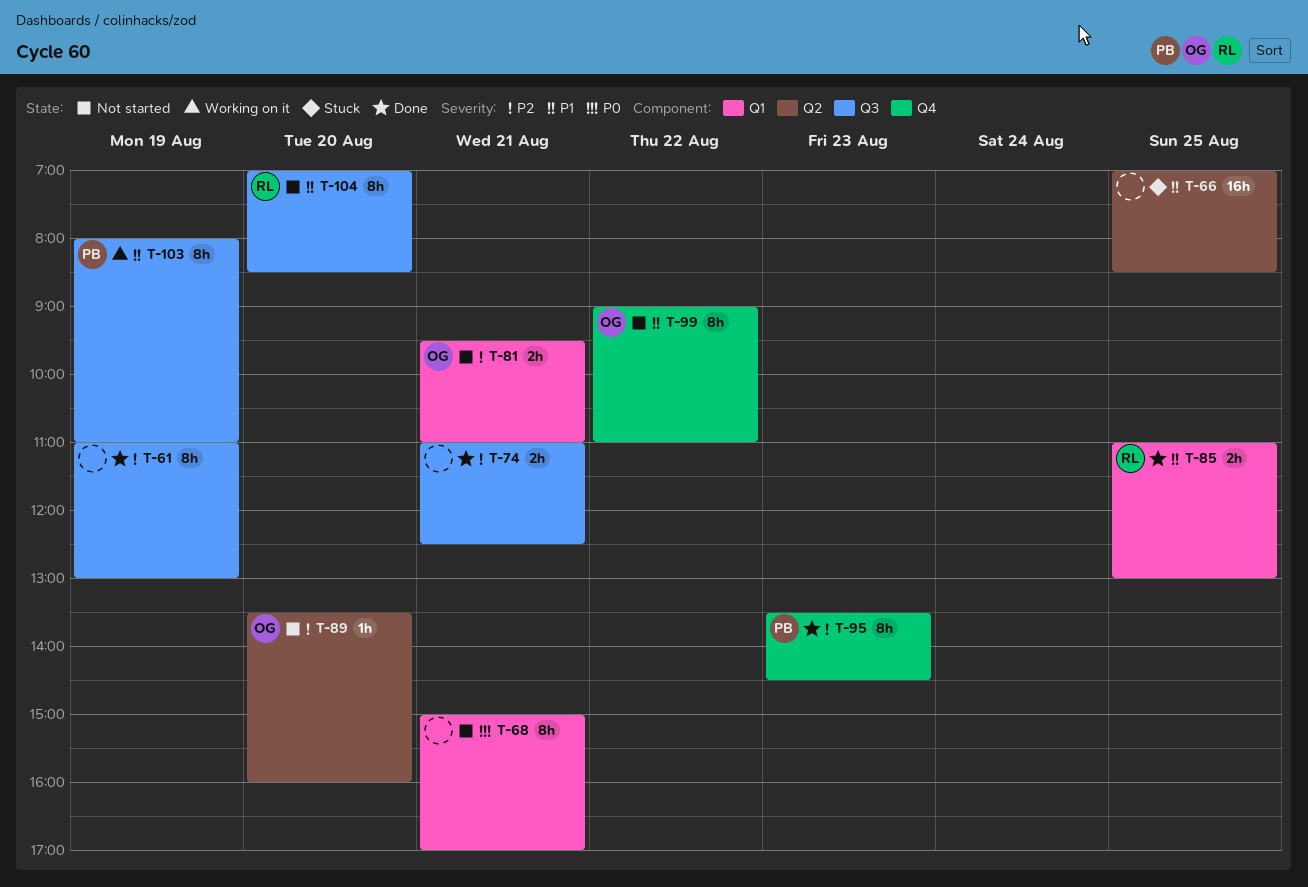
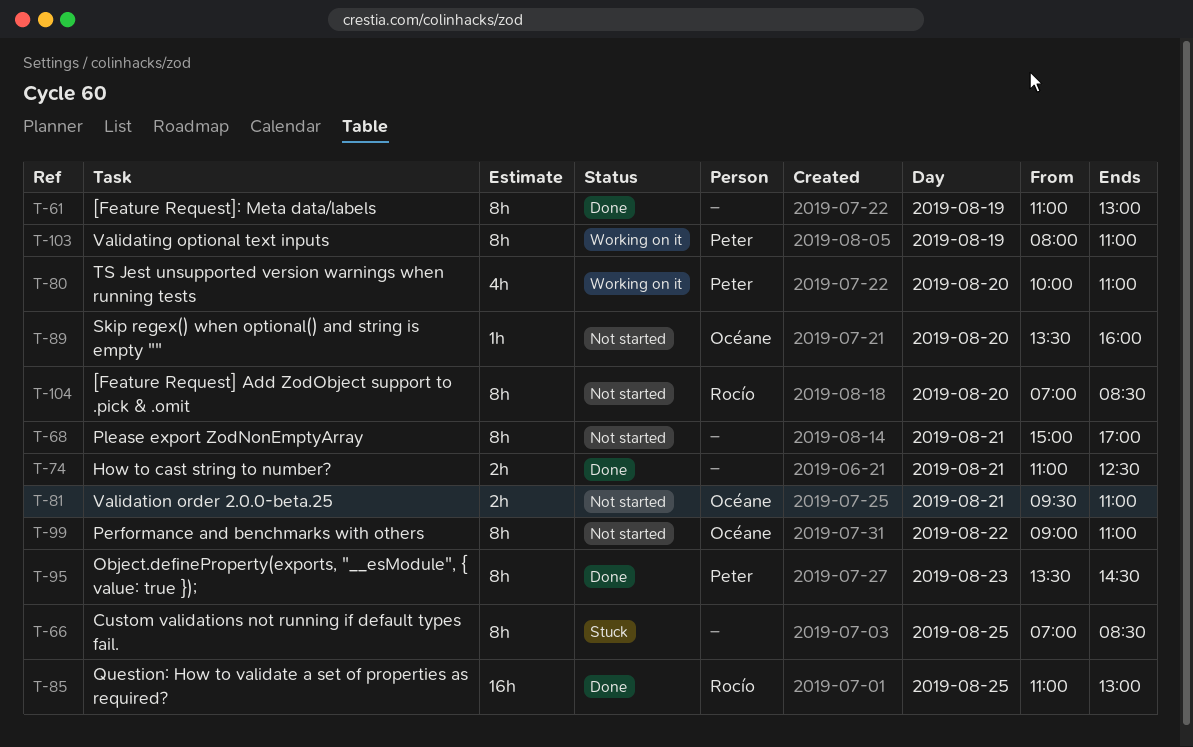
T-66, estimate: 16h -> 8h
T-80: none -> present
T-85, estimate: 2h -> 16h

